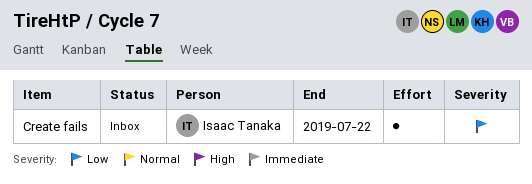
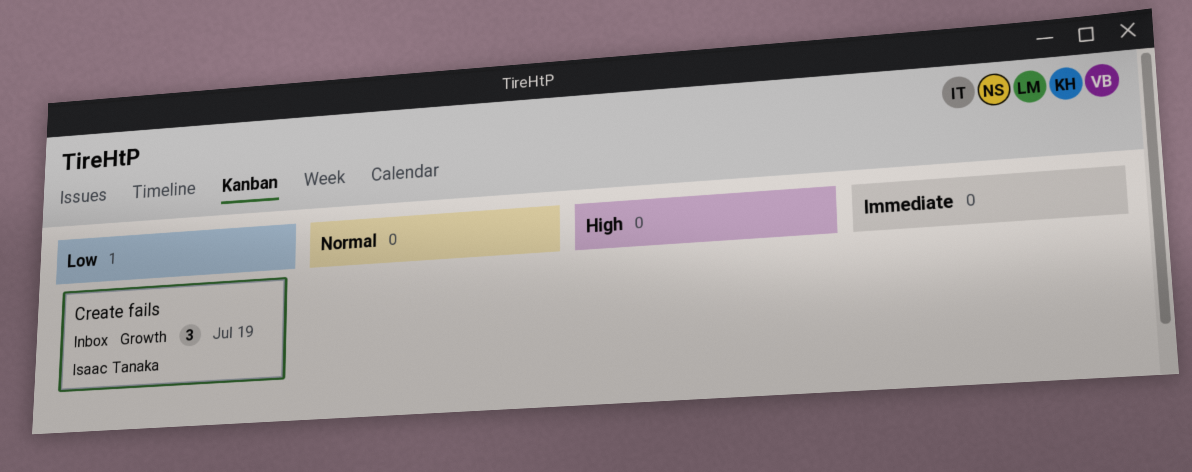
Create fails, estimate: 1 -> 3
Create fails, due: Jul 22 -> Jul 19

